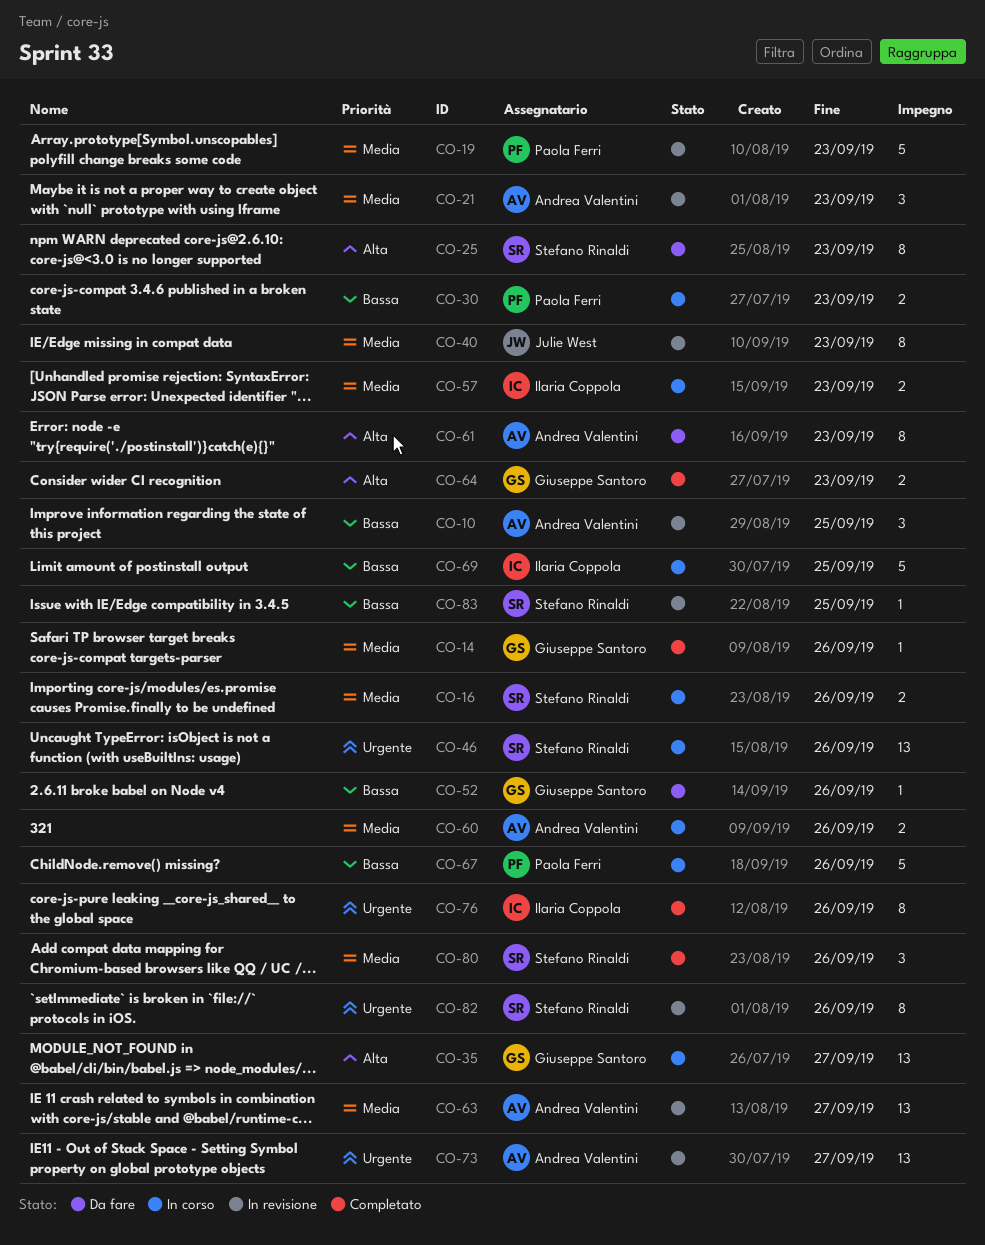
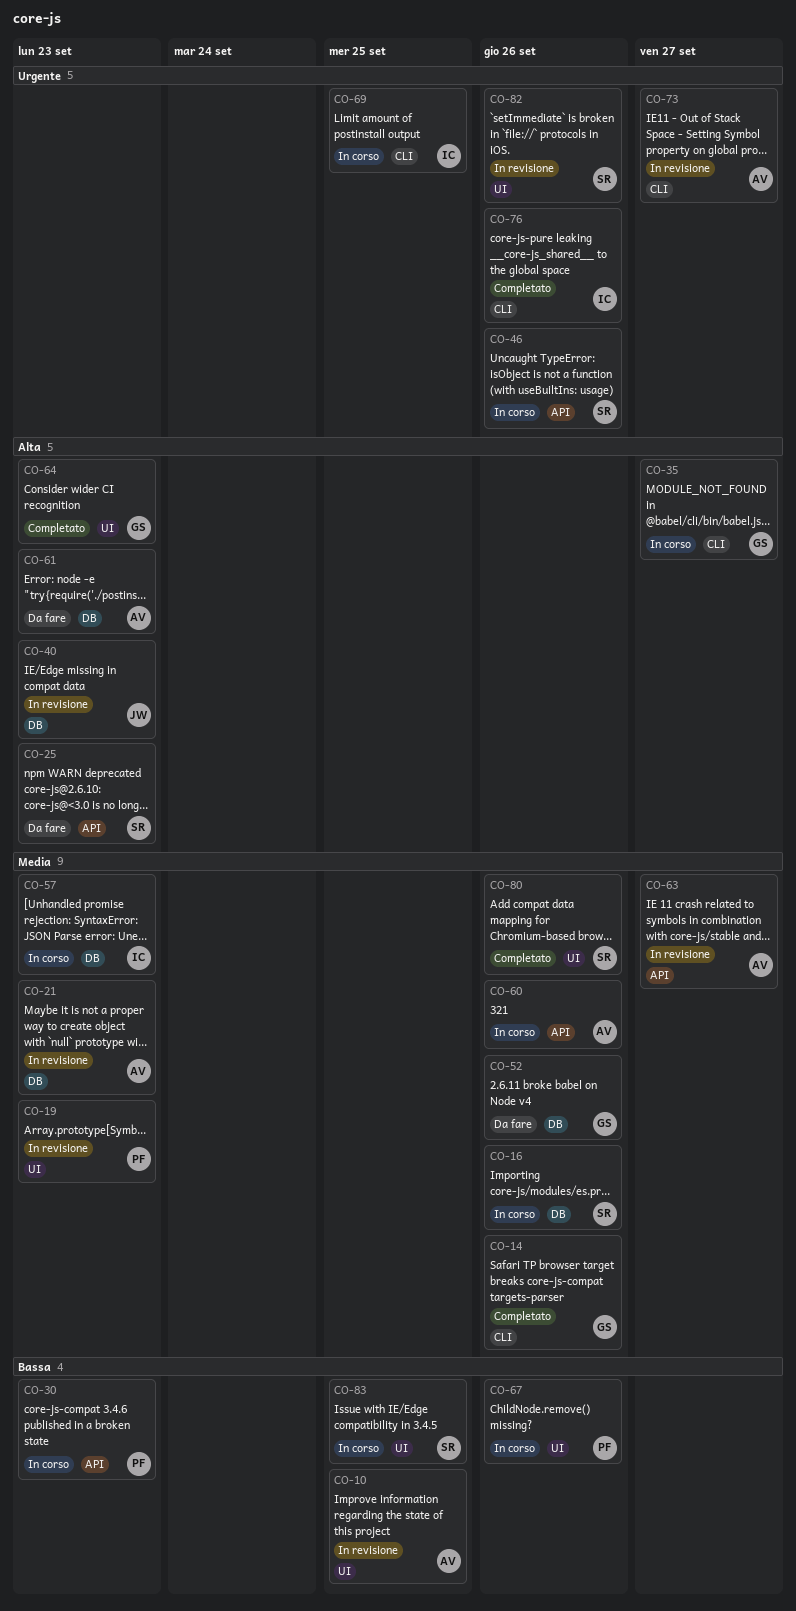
CO-40, priority: Media -> Alta
CO-52, priority: Bassa -> Media
CO-69, priority: Bassa -> Urgente
CO-83, status: In revisione -> In corso

